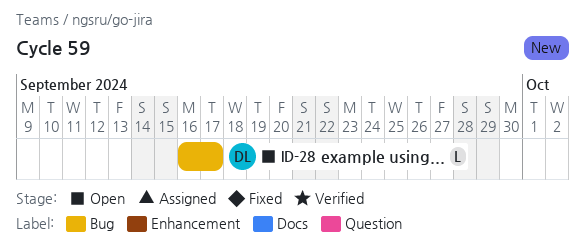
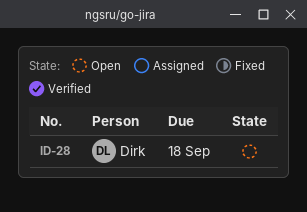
ID-28, due: Sep 17 -> Sep 18

